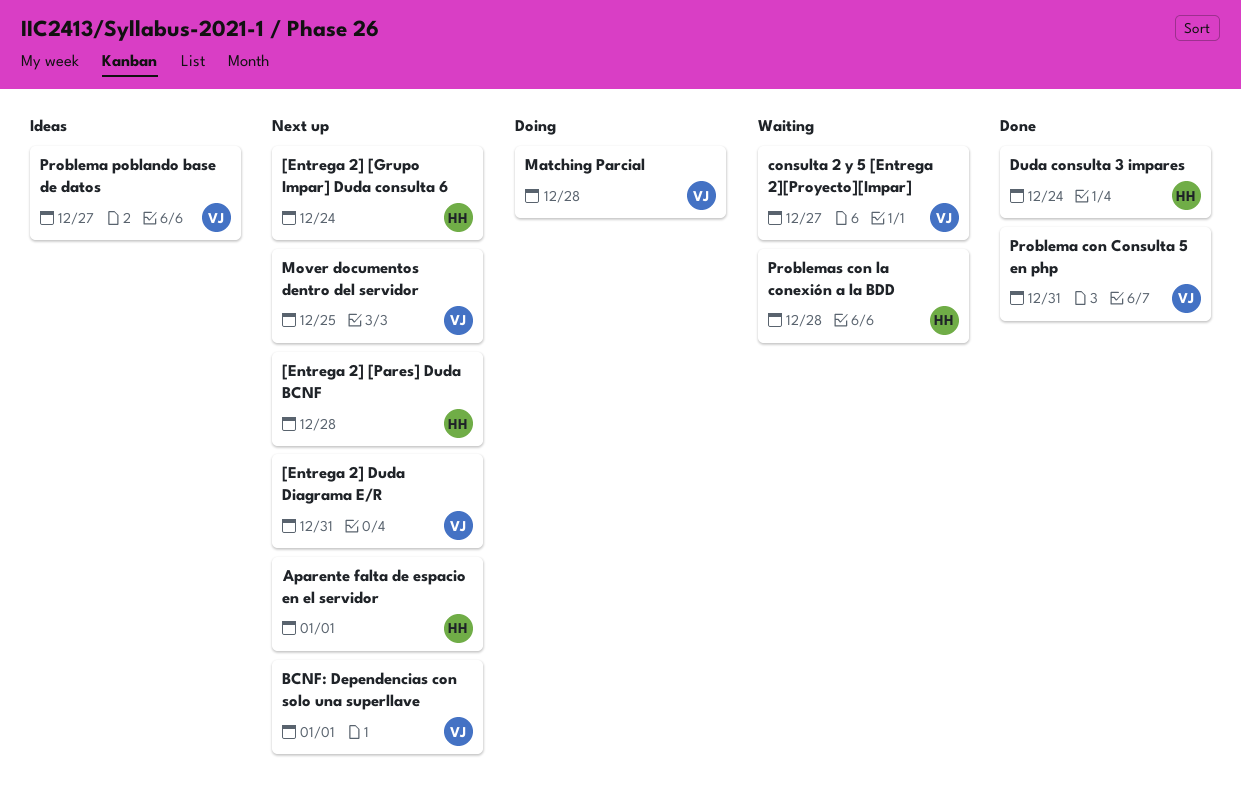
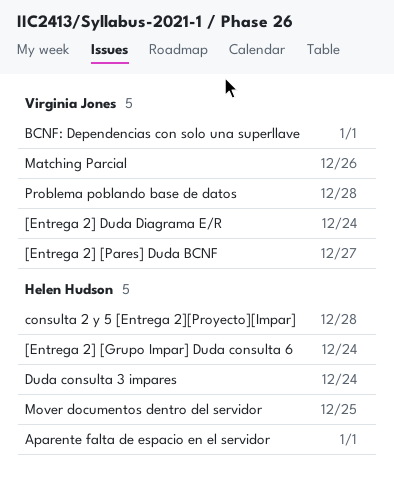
[Entrega 2] [Pares] Duda BCNF, owner: Helen Hudson -> Virginia Jones
[Entrega 2] [Pares] Duda BCNF, due: Dec 28 -> Dec 27
[Entrega 2] Duda Diagrama E/R, due: Dec 31 -> Dec 24
consulta 2 y 5 [Entrega 2][Proyecto][Impar], owner: Virginia Jones -> Helen Hudson
consulta 2 y 5 [Entrega 2][Proyecto][Impar], due: Dec 27 -> Dec 28
Matching Parcial, due: Dec 28 -> Dec 26
Mover documentos dentro del servidor, owner: Virginia Jones -> Helen Hudson
Problema con Consulta 5 en php: present -> none
Problema poblando base de datos, due: Dec 27 -> Dec 28
Problemas con la conexión a la BDD: present -> none

